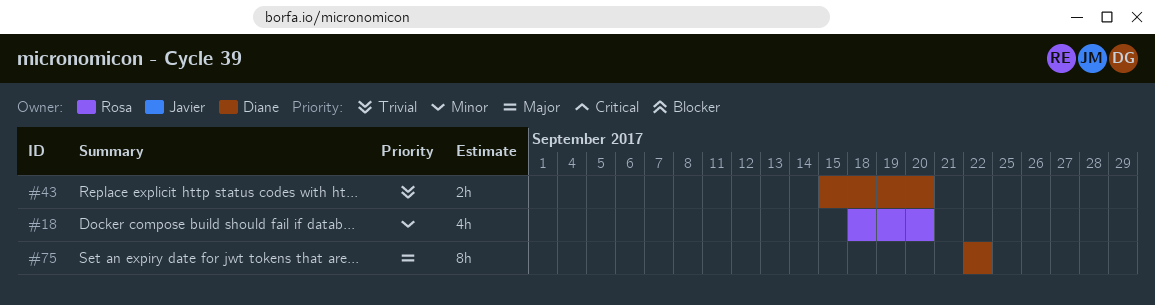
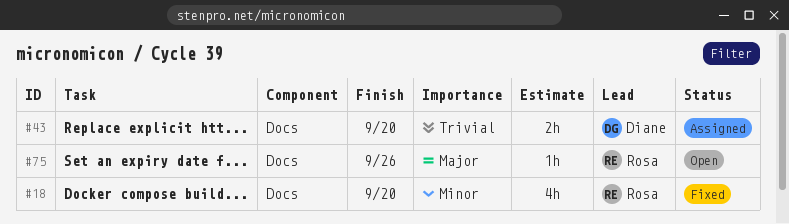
#75, owner: Diane -> Rosa
#75, estimate: 8h -> 1h
#75, due: Sep 22 -> Sep 26

